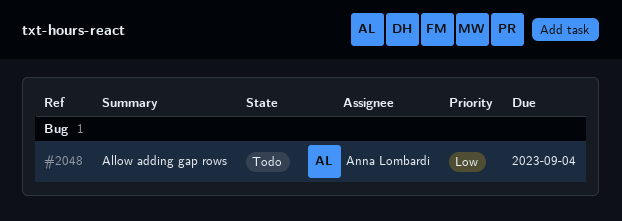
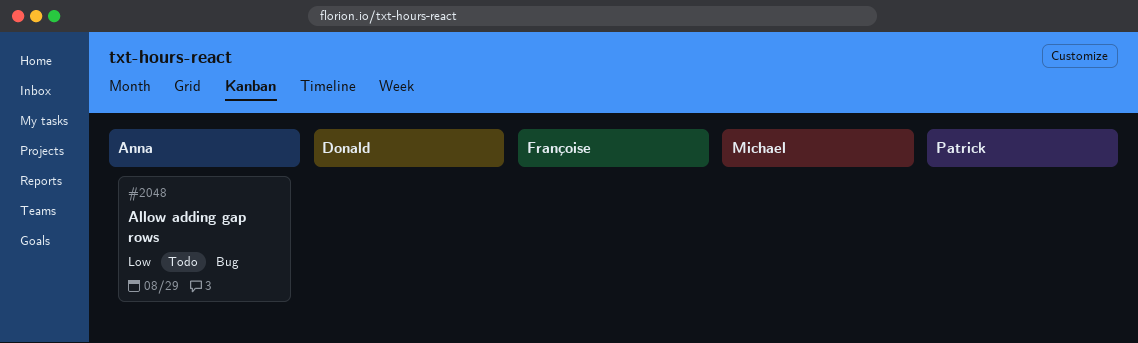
#2048, due: Sep 4 -> Aug 29

